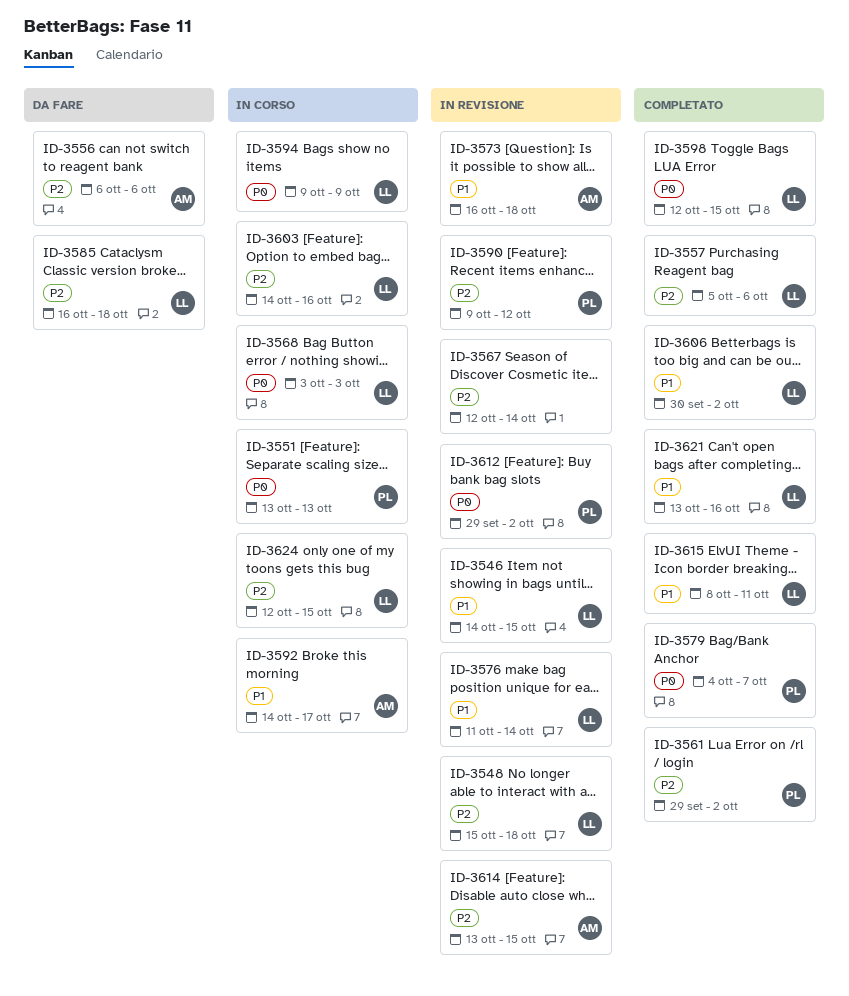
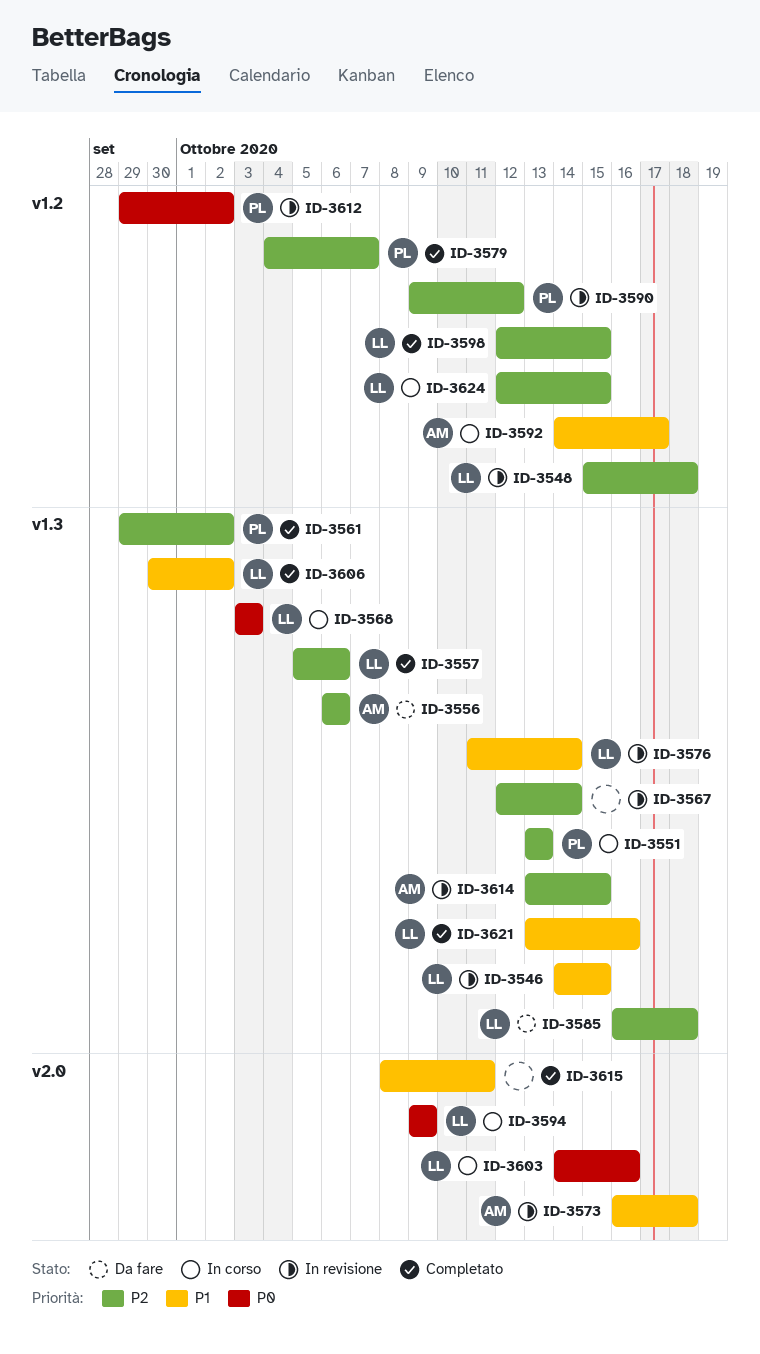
ID-3551, priority: P0 -> P2
ID-3579, priority: P0 -> P2
ID-3598, priority: P0 -> P2
ID-3603, priority: P2 -> P0
ID-3615, owner: LL -> none

